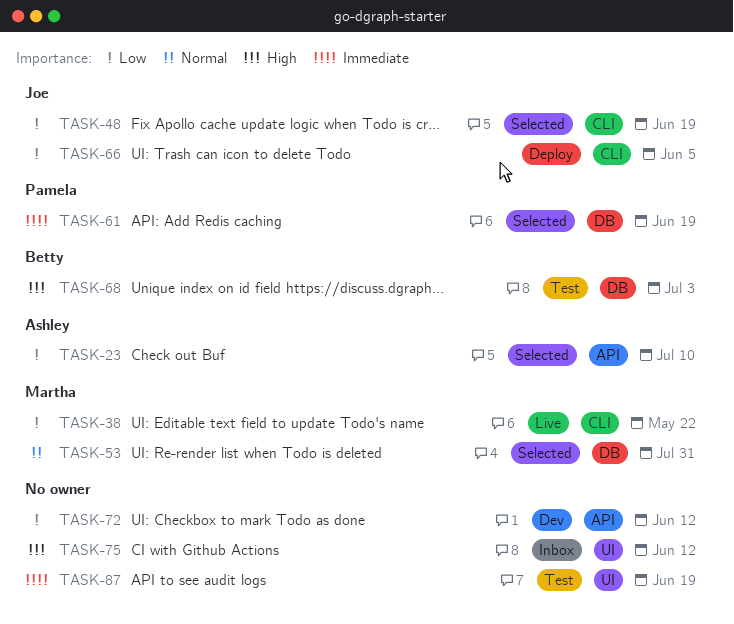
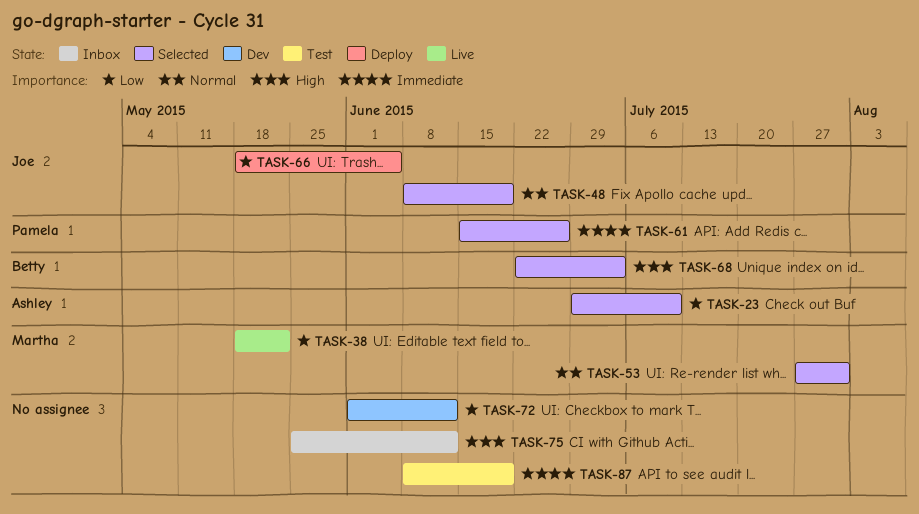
TASK-48, priority: Low -> Normal
TASK-61, due: Jun 19 -> Jun 26
TASK-68, status: Test -> Selected

